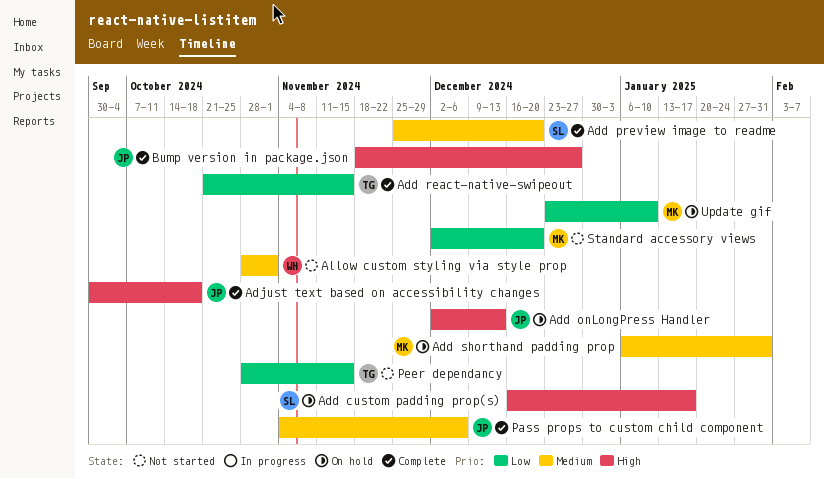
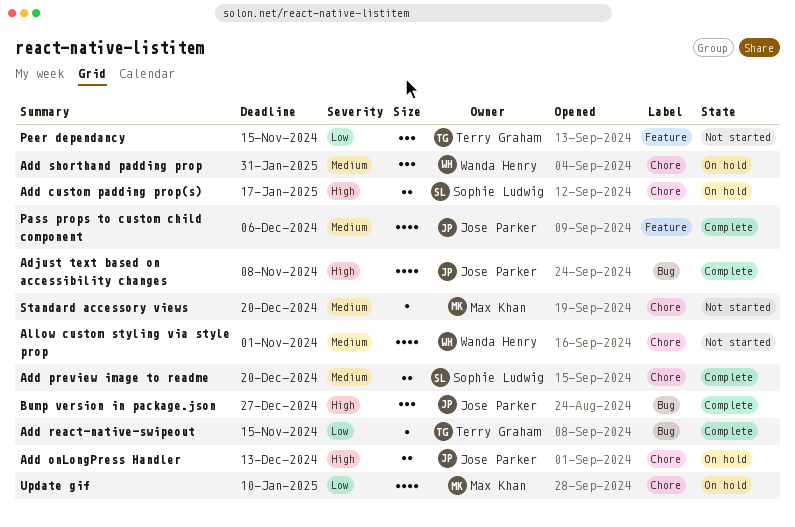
Add shorthand padding prop, owner: Max Khan -> Wanda Henry
Adjust text based on accessibility changes, due: Oct 18 -> Nov 8
Standard accessory views, priority: Low -> Medium

